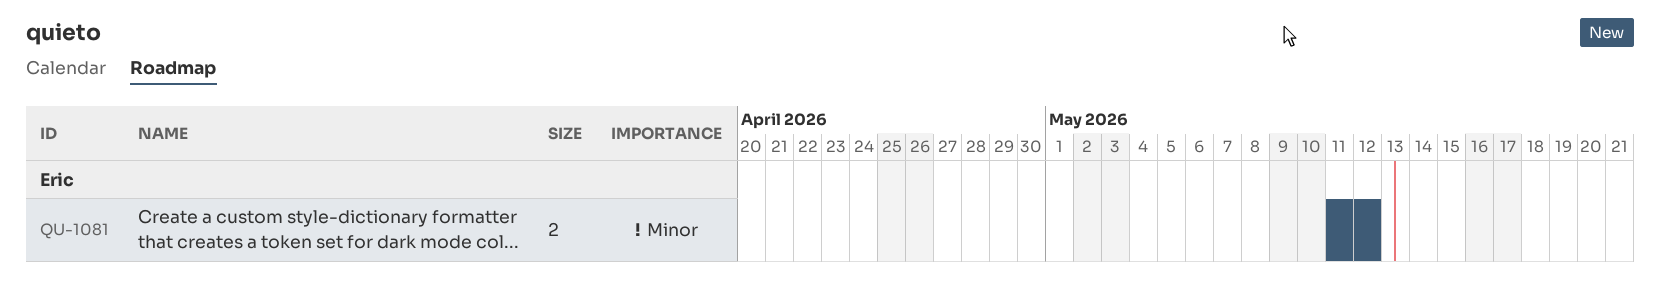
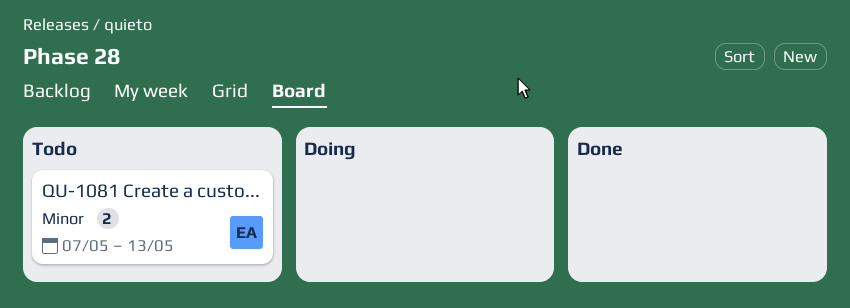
QU-1081, start: May 11 -> May 7
QU-1081, due: May 12 -> May 13

